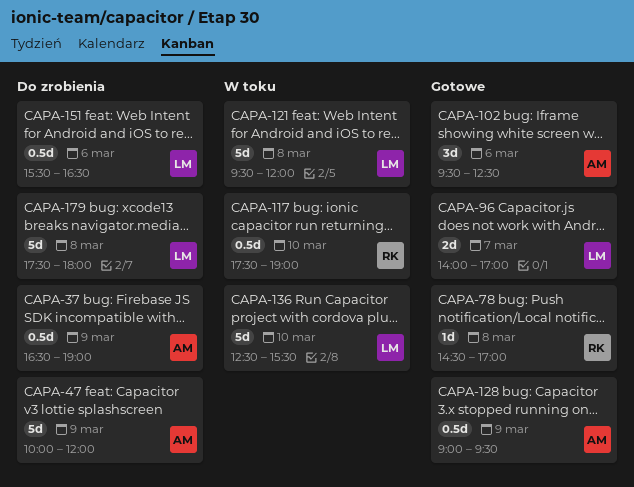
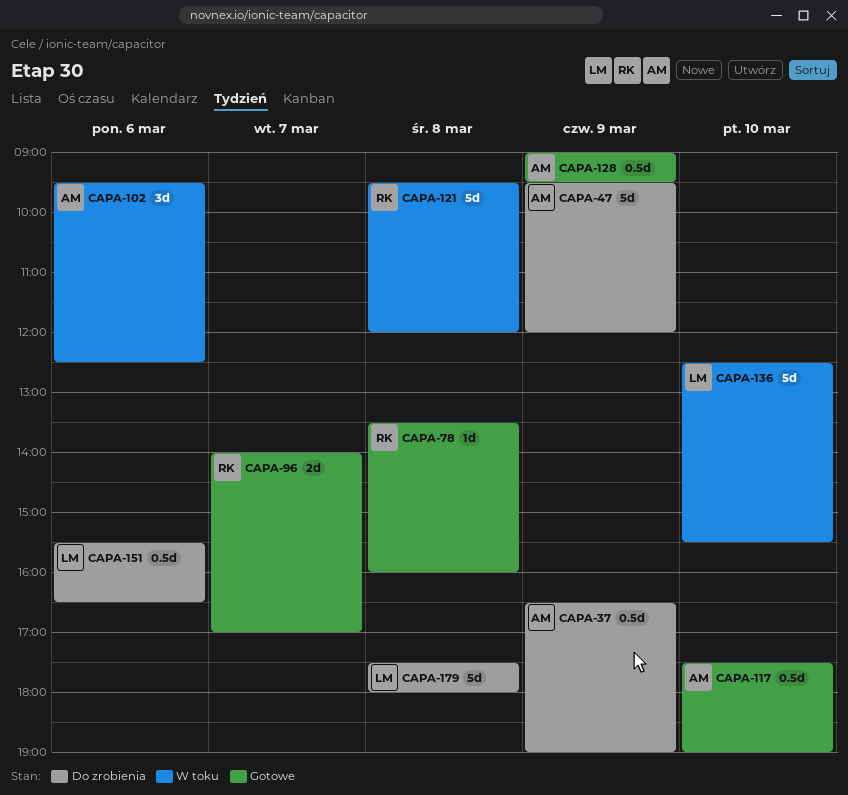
CAPA-47, begins: 10:00 -> 09:30
CAPA-78, begins: 14:30 -> 13:30
CAPA-78, ends: 17:00 -> 16:00
CAPA-96, owner: LM -> RK
CAPA-102, status: Gotowe -> W toku
CAPA-117, status: W toku -> Gotowe
CAPA-117, owner: RK -> AM
CAPA-121, owner: LM -> RK

